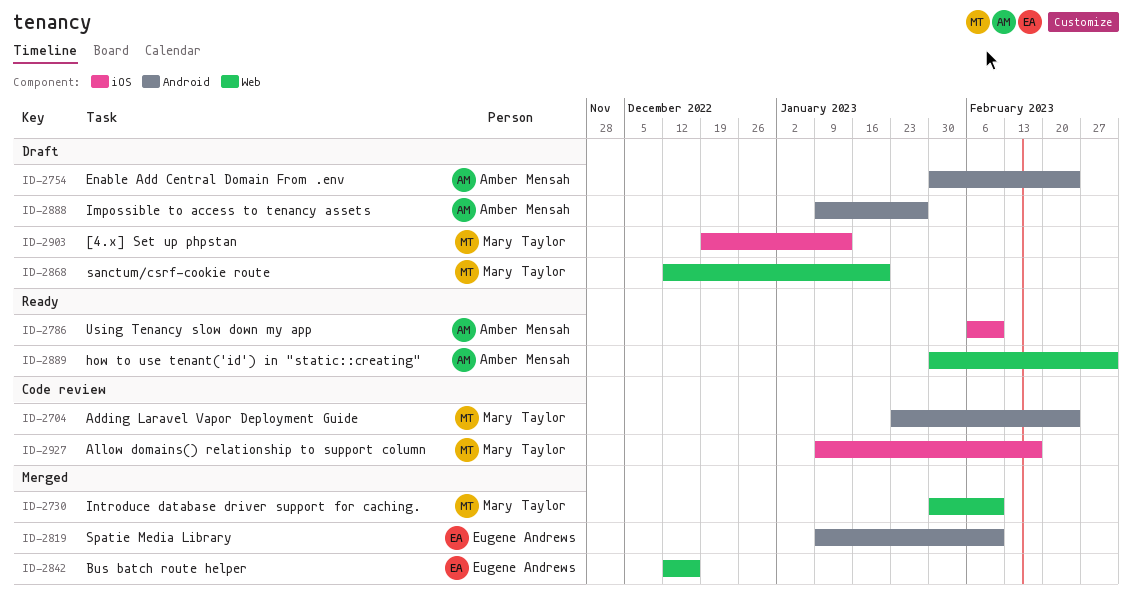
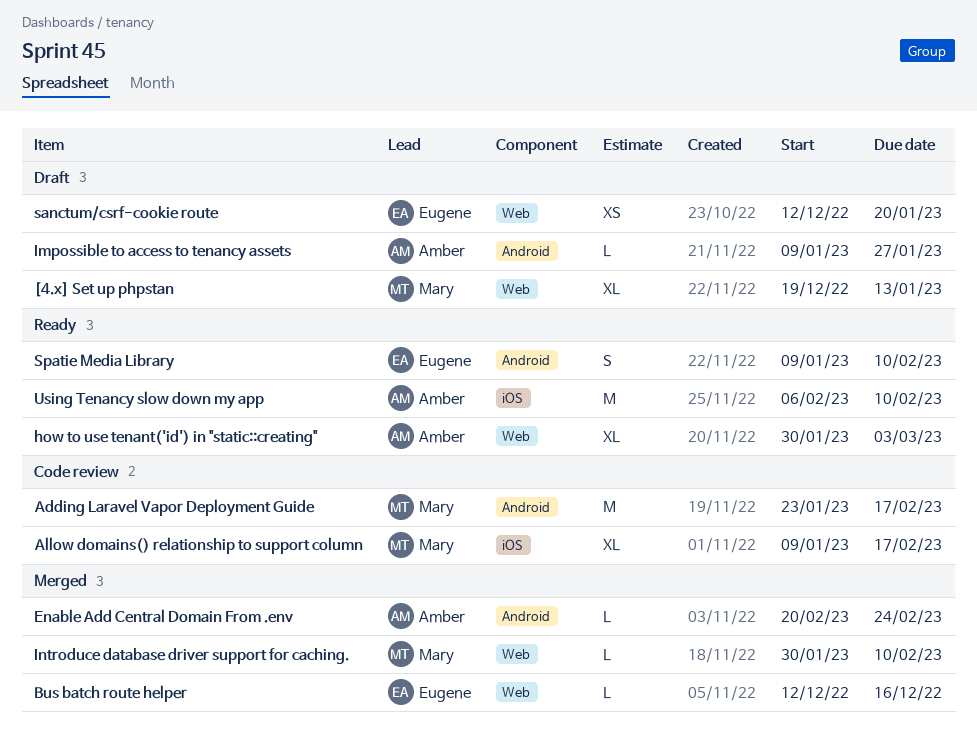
[4.x] Set up phpstan, label: iOS -> Web
Adding Laravel Vapor Deployment Guide, due: Feb 24 -> Feb 17
Enable Add Central Domain From .env, status: Draft -> Merged
Enable Add Central Domain From .env, start: Jan 30 -> Feb 20
sanctum/csrf-cookie route, owner: Mary Taylor -> Eugene Andrews
Spatie Media Library, status: Merged -> Ready

